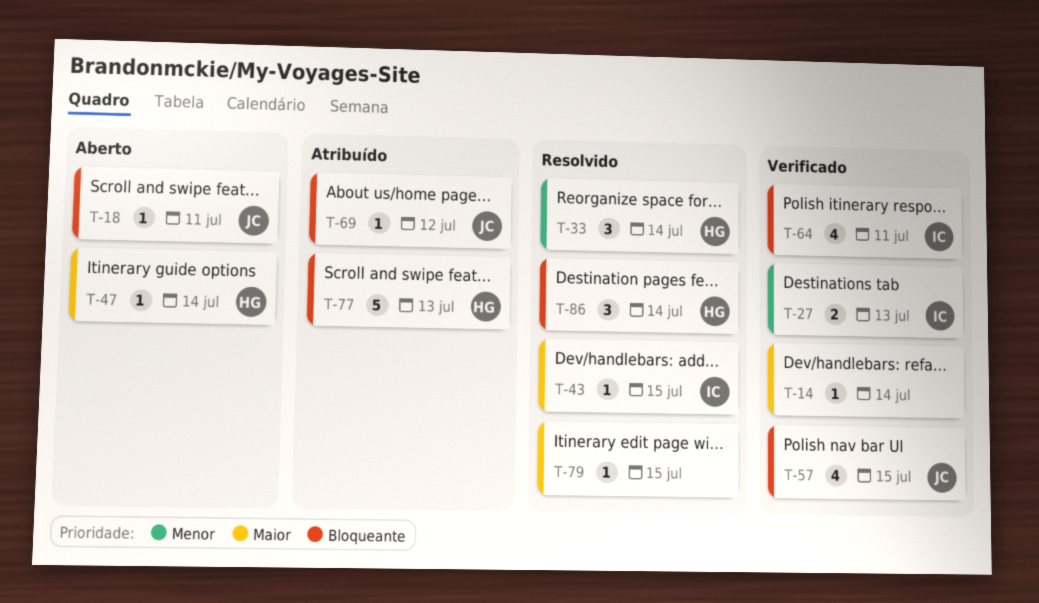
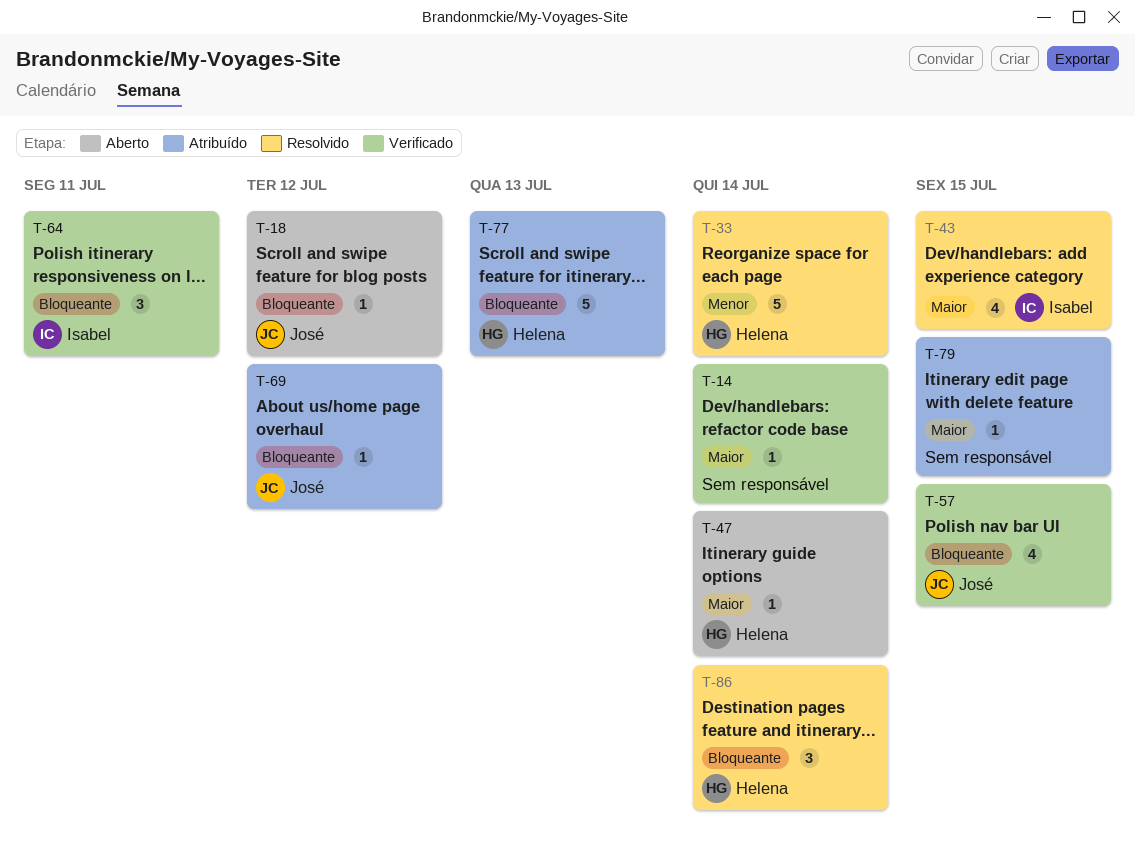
T-18, due: Jul 11 -> Jul 12
T-27: present -> none
T-33, estimate: 3 -> 5
T-43, estimate: 1 -> 4
T-64, estimate: 4 -> 3
T-79, status: Resolvido -> Atribuído

